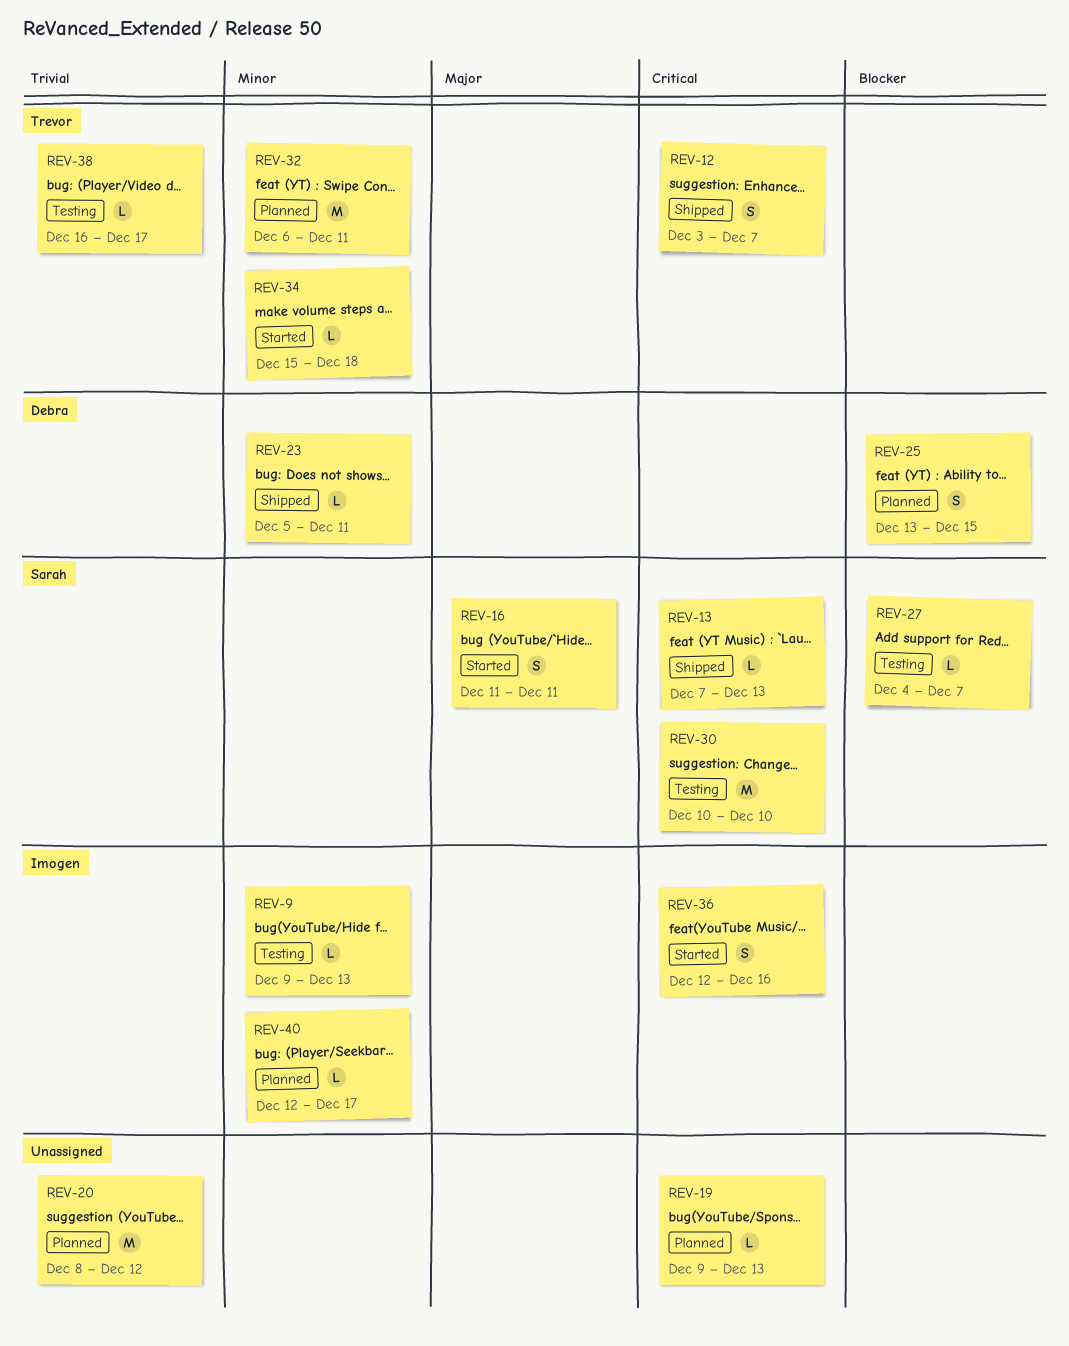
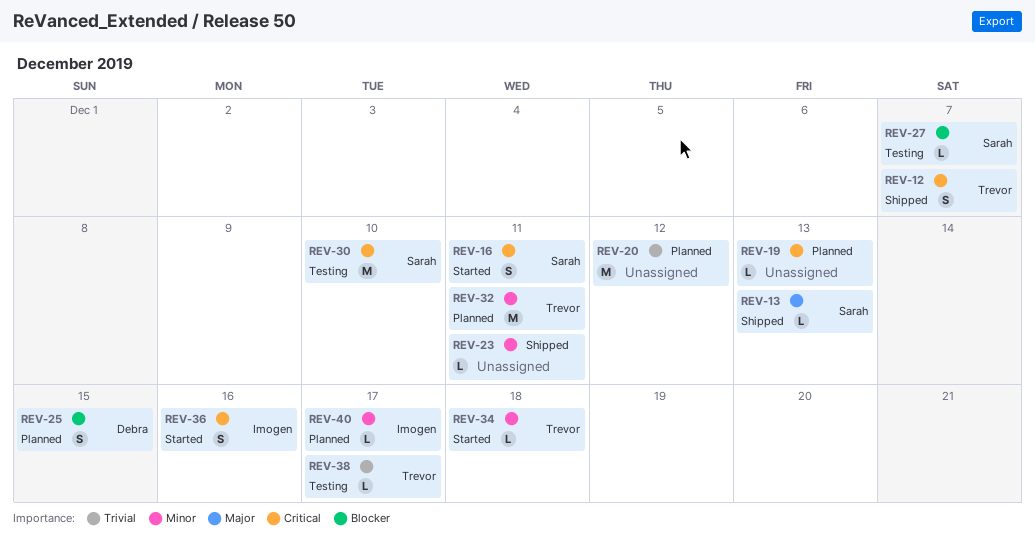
REV-9: present -> none
REV-13, priority: Critical -> Major
REV-16, priority: Major -> Critical
REV-23, owner: Debra -> none

